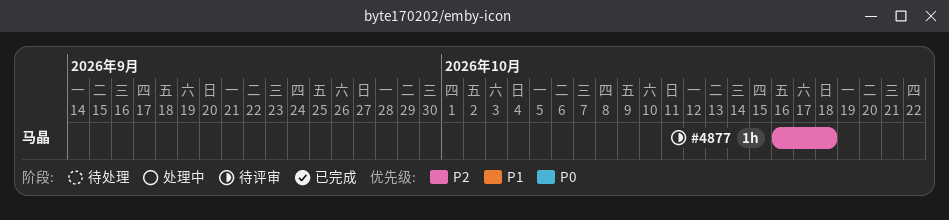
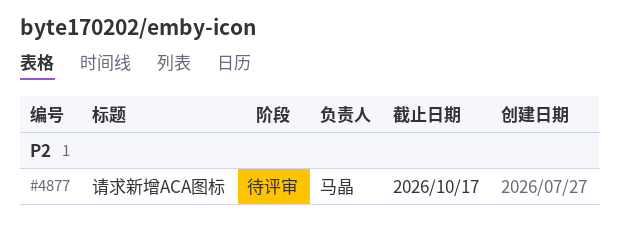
#4877, due: Oct 18 -> Oct 17

